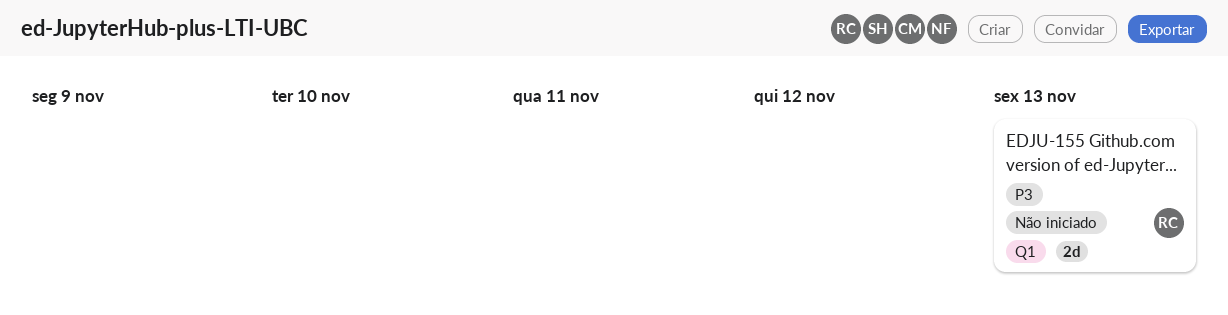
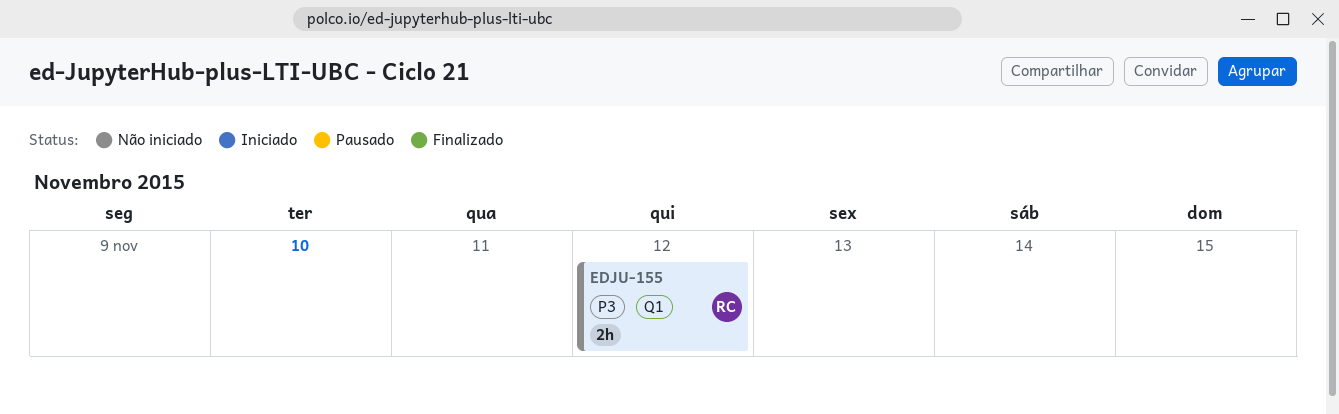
EDJU-155, estimate: 2d -> 2h
EDJU-155, due: Nov 13 -> Nov 12

